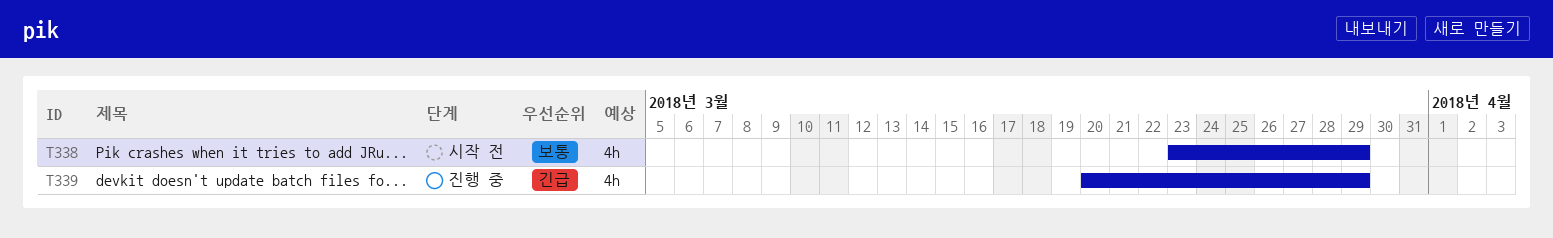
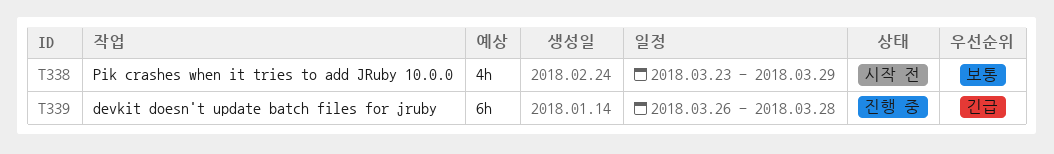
T339, estimate: 4h -> 6h
T339, start: Mar 20 -> Mar 26
T339, due: Mar 29 -> Mar 28

